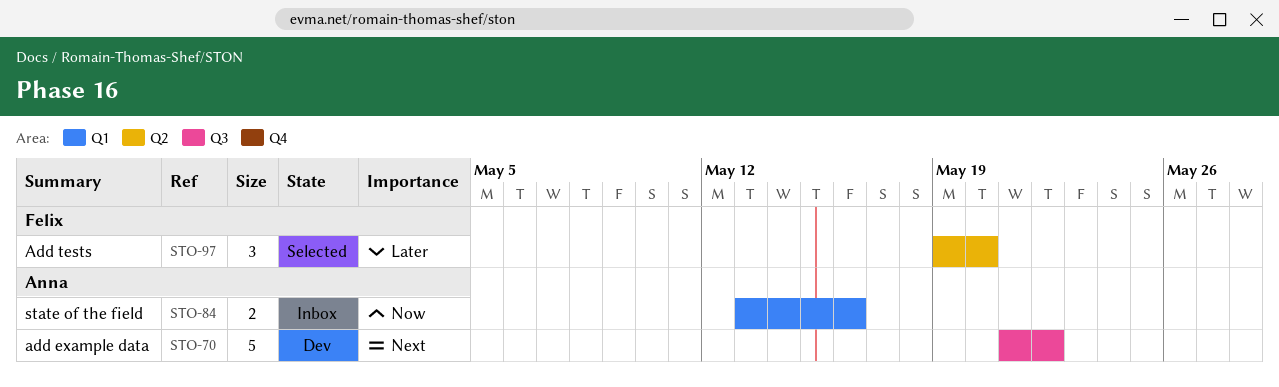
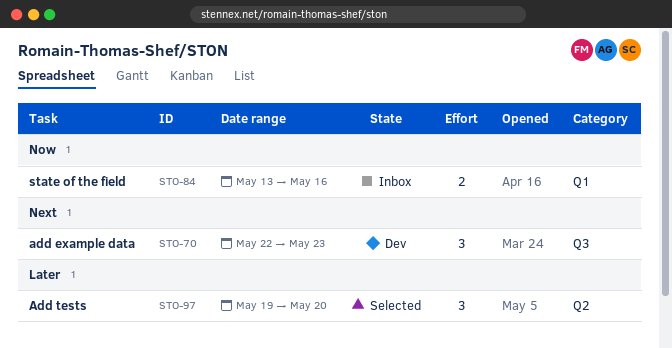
STO-70, estimate: 5 -> 3
STO-70, start: May 21 -> May 22
STO-70, due: May 22 -> May 23

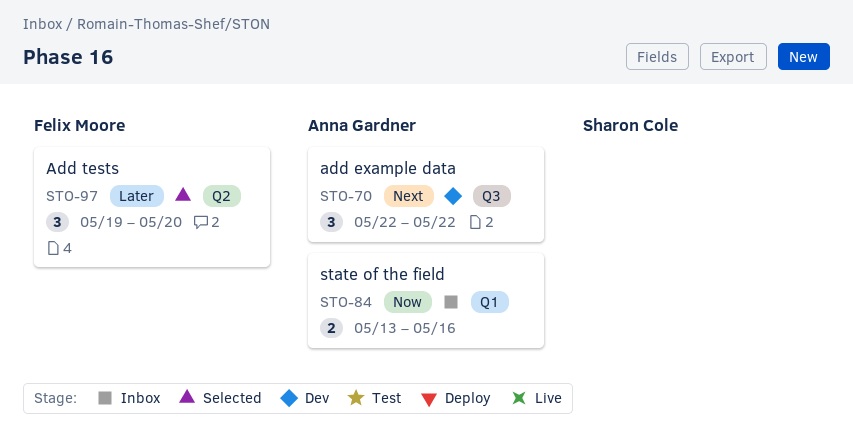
STO-70, due: May 23 -> May 22

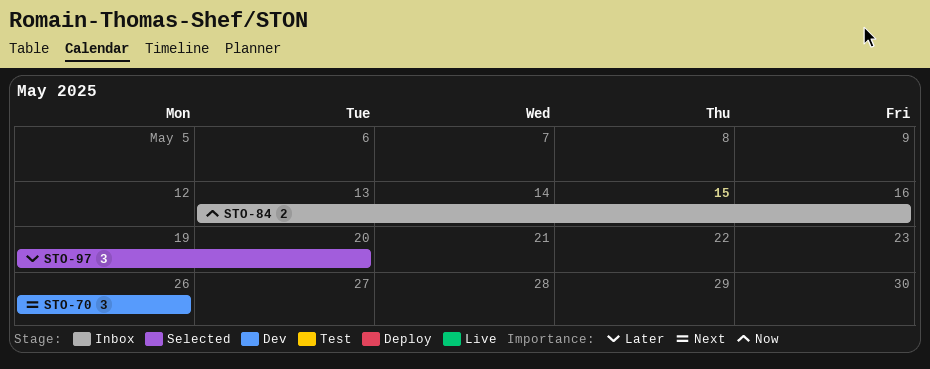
STO-70, start: May 22 -> May 26
STO-70, due: May 22 -> May 26

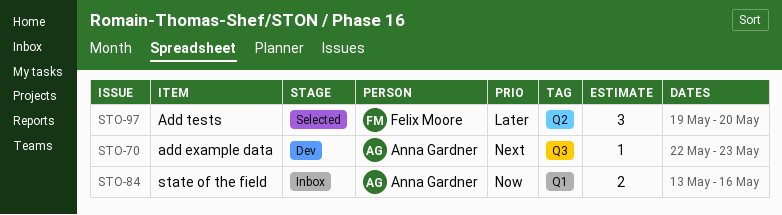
STO-70, estimate: 3 -> 1
STO-70, start: May 26 -> May 22
STO-70, due: May 26 -> May 23

